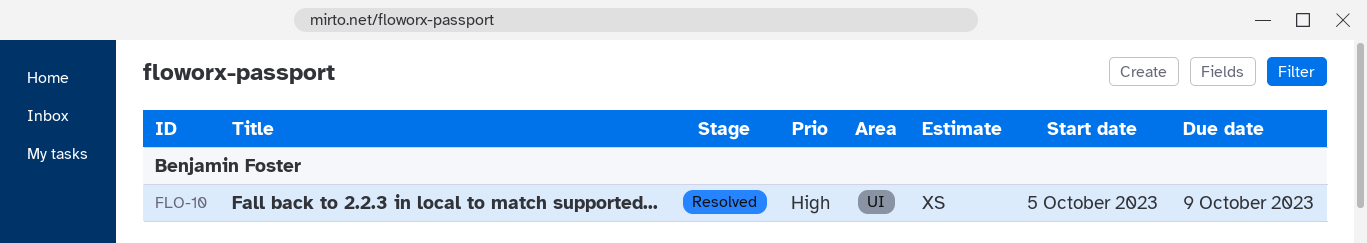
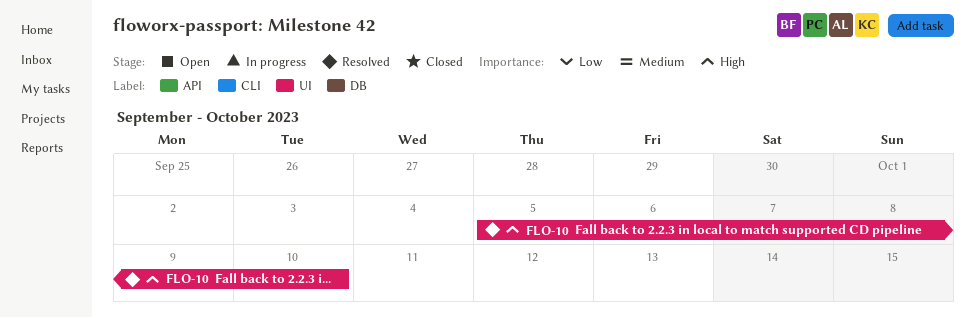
FLO-10, due: Oct 9 -> Oct 10

